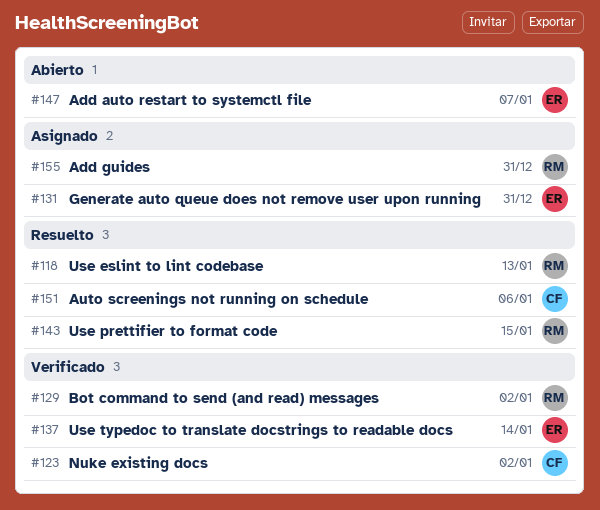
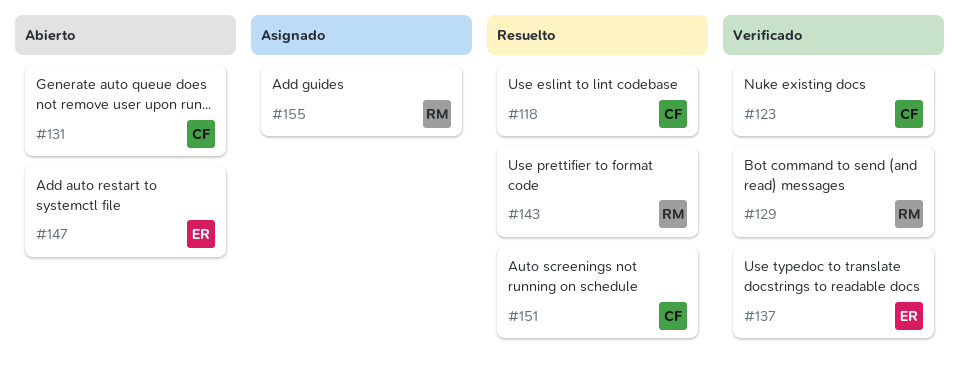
#118, owner: RM -> CF
#131, status: Asignado -> Abierto
#131, owner: ER -> CF

